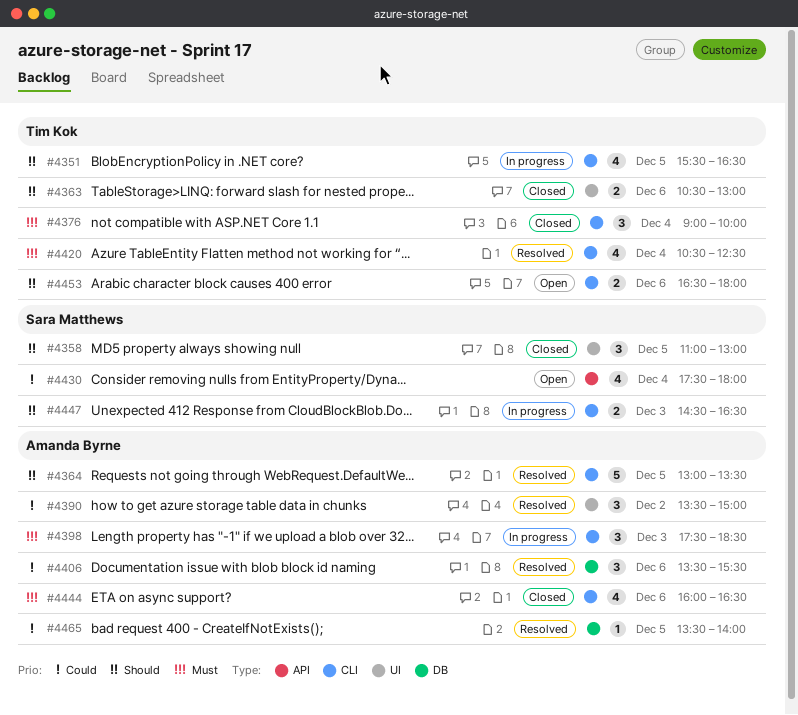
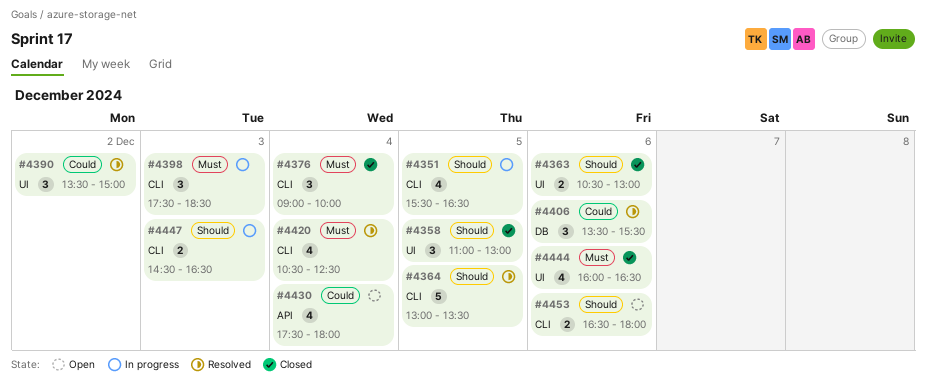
#4444, label: CLI -> UI
#4465: present -> none

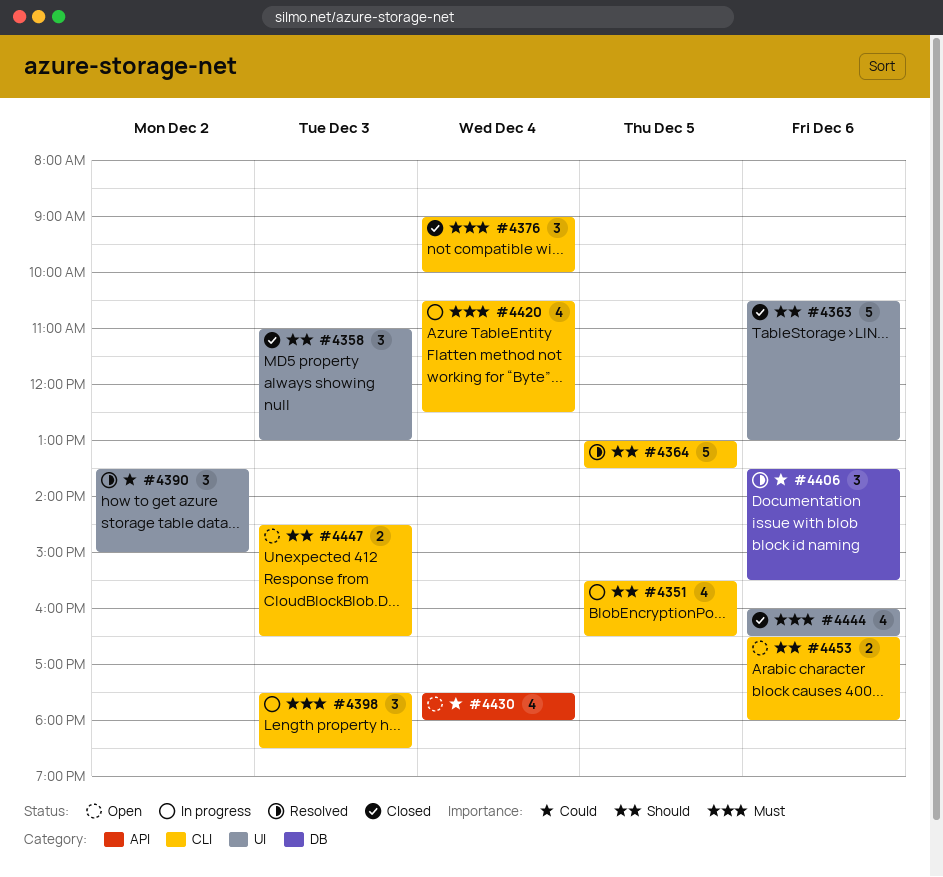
#4358, day: Dec 5 -> Dec 3
#4363, estimate: 2 -> 5
#4420, status: Resolved -> In progress
#4447, status: In progress -> Open

